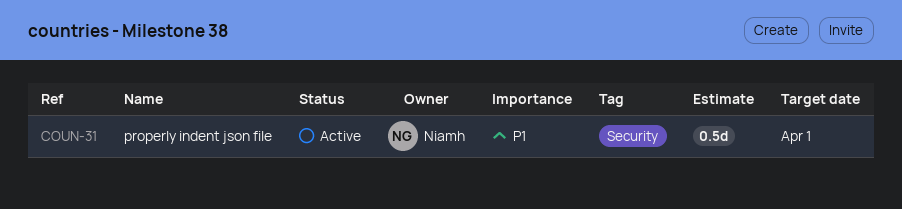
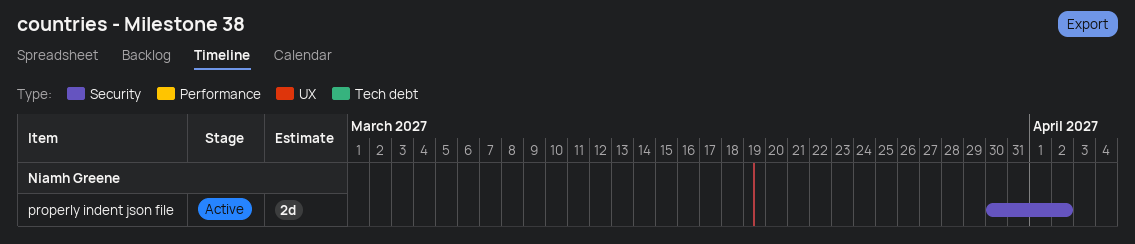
properly indent json file, estimate: 0.5d -> 2d
properly indent json file, due: Apr 1 -> Apr 2

